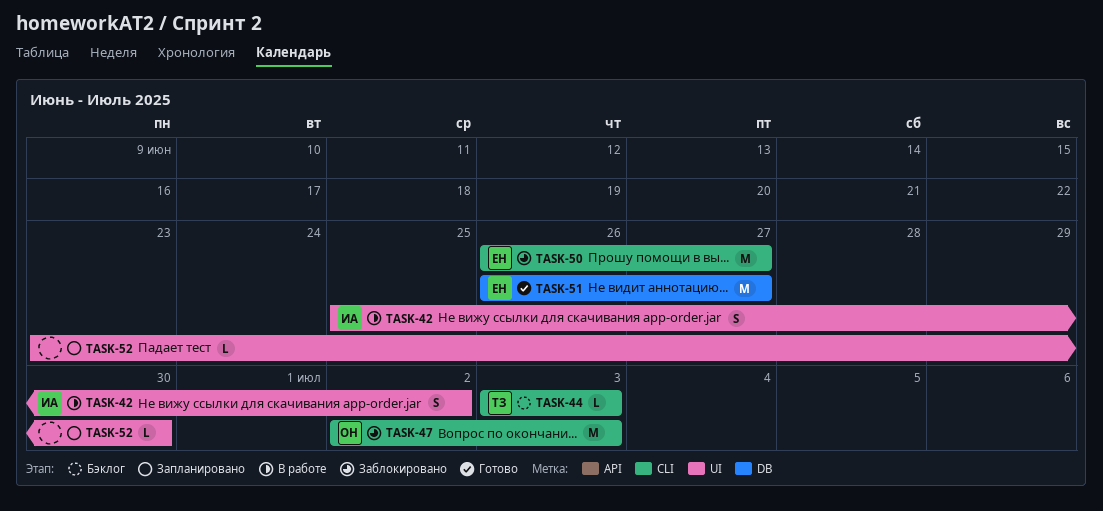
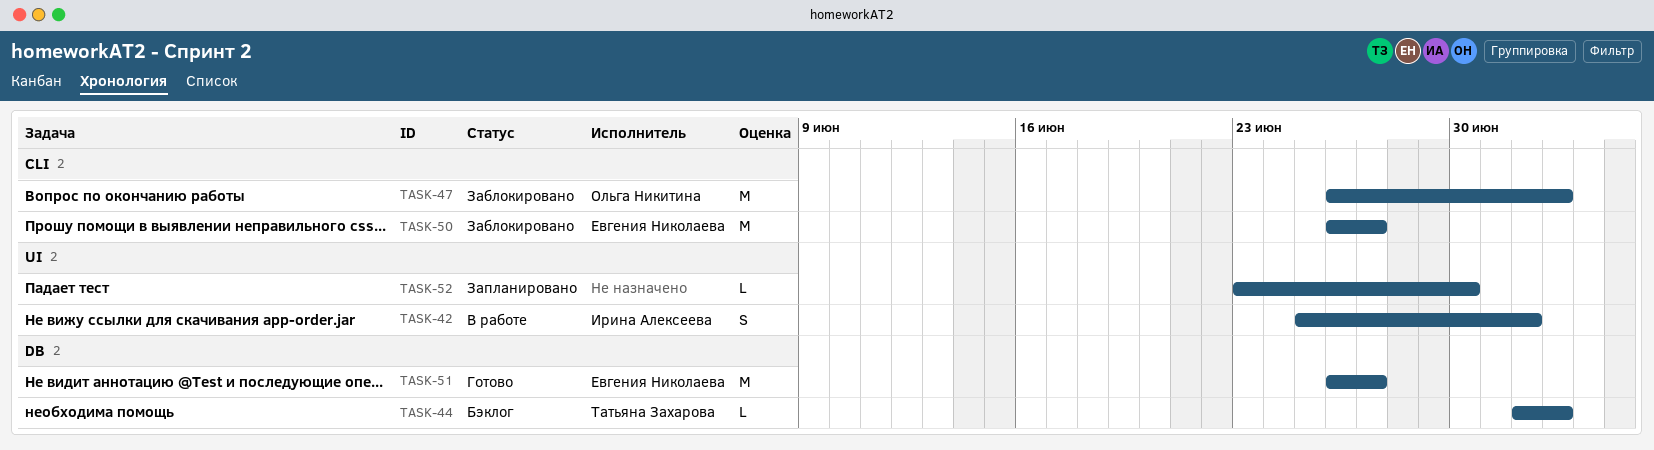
TASK-44, label: CLI -> DB
TASK-44, start: Jul 3 -> Jul 2
TASK-47, start: Jul 2 -> Jun 26

